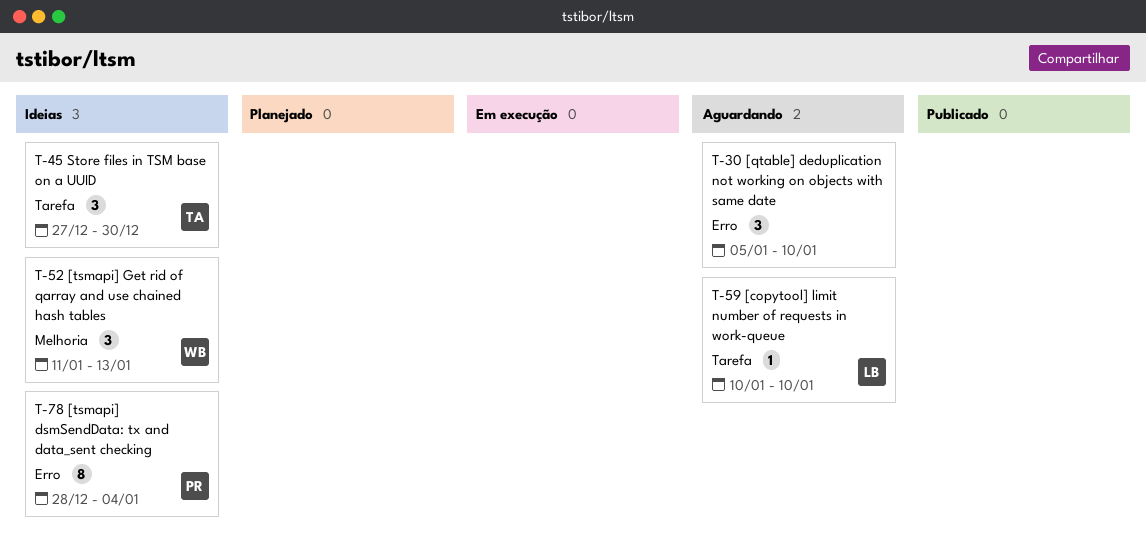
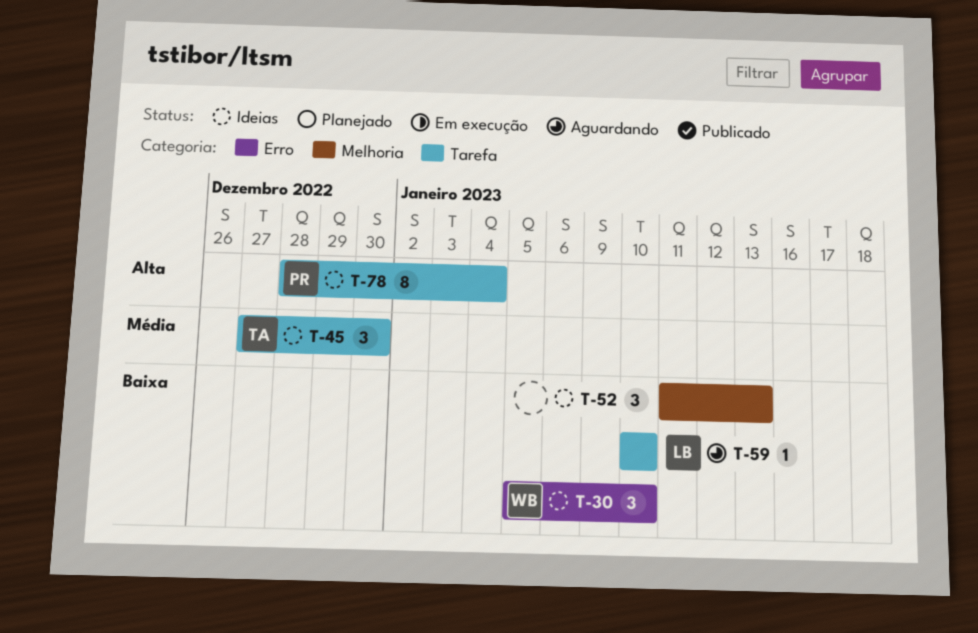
T-30, status: Aguardando -> Ideias
T-30, owner: none -> WB
T-52, owner: WB -> none
T-78, label: Erro -> Tarefa

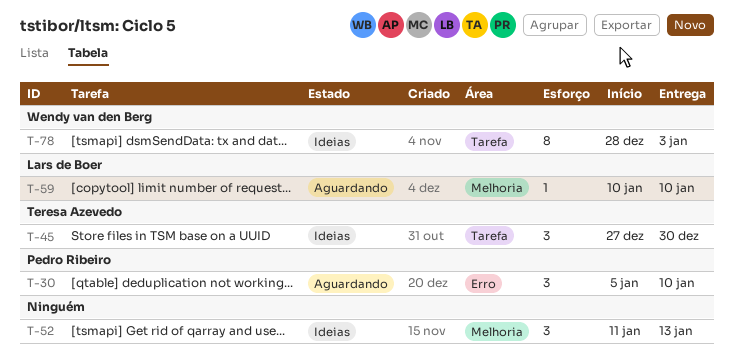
T-30, status: Ideias -> Aguardando
T-30, owner: Wendy van den Berg -> Pedro Ribeiro
T-59, label: Tarefa -> Melhoria
T-78, owner: Pedro Ribeiro -> Wendy van den Berg
T-78, due: Jan 4 -> Jan 3

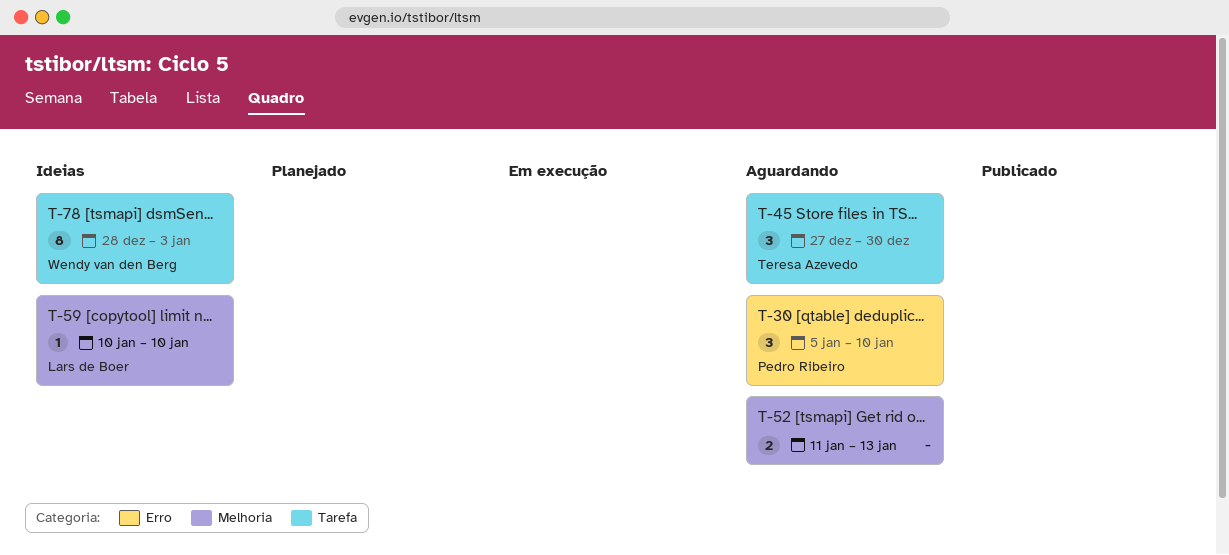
T-45, status: Ideias -> Aguardando
T-52, status: Ideias -> Aguardando
T-52, estimate: 3 -> 2
T-59, status: Aguardando -> Ideias

